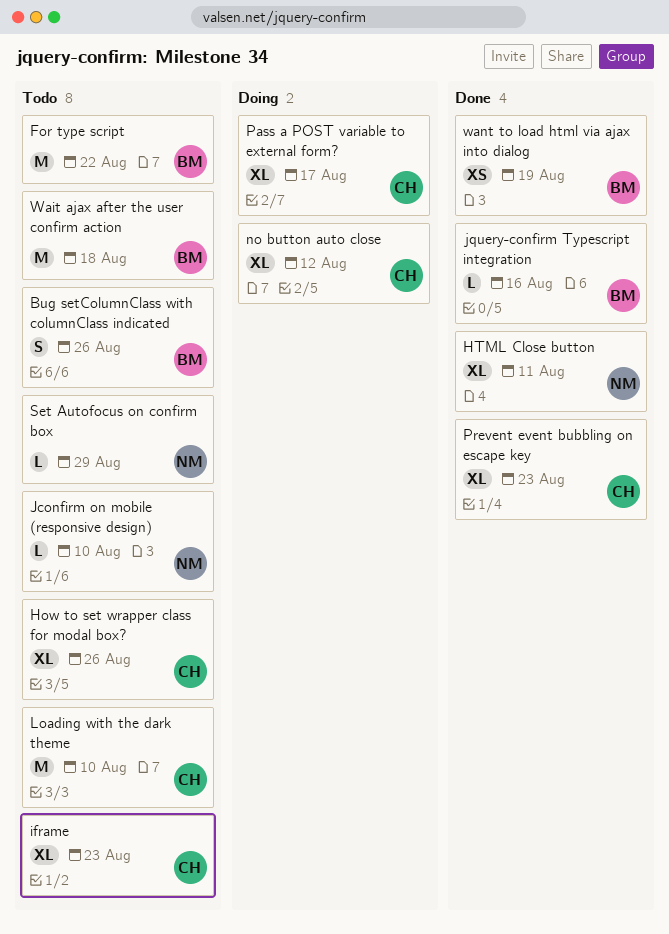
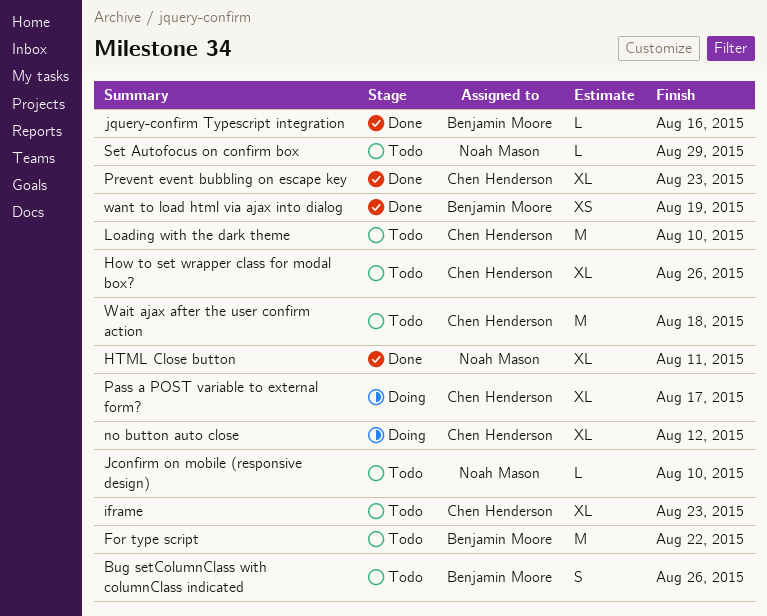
Wait ajax after the user confirm action, owner: Benjamin Moore -> Chen Henderson

